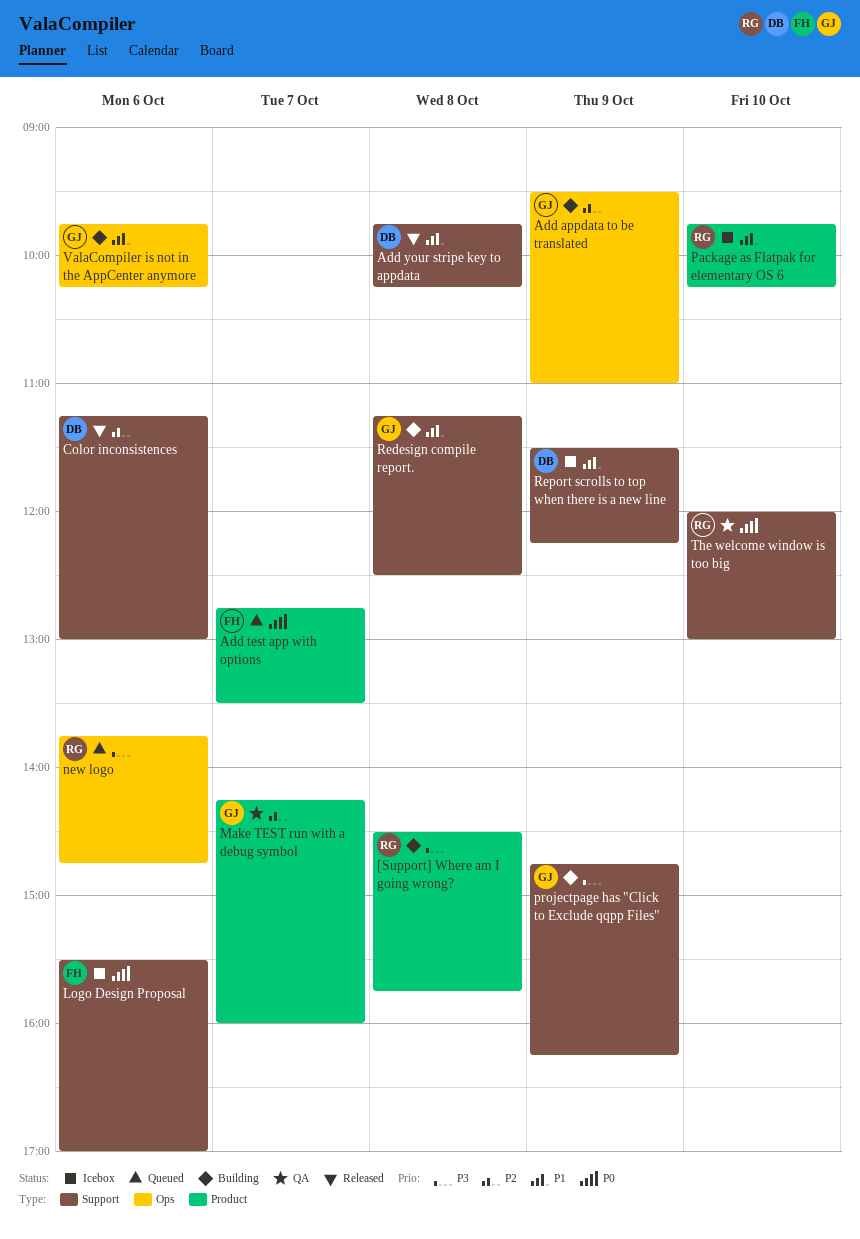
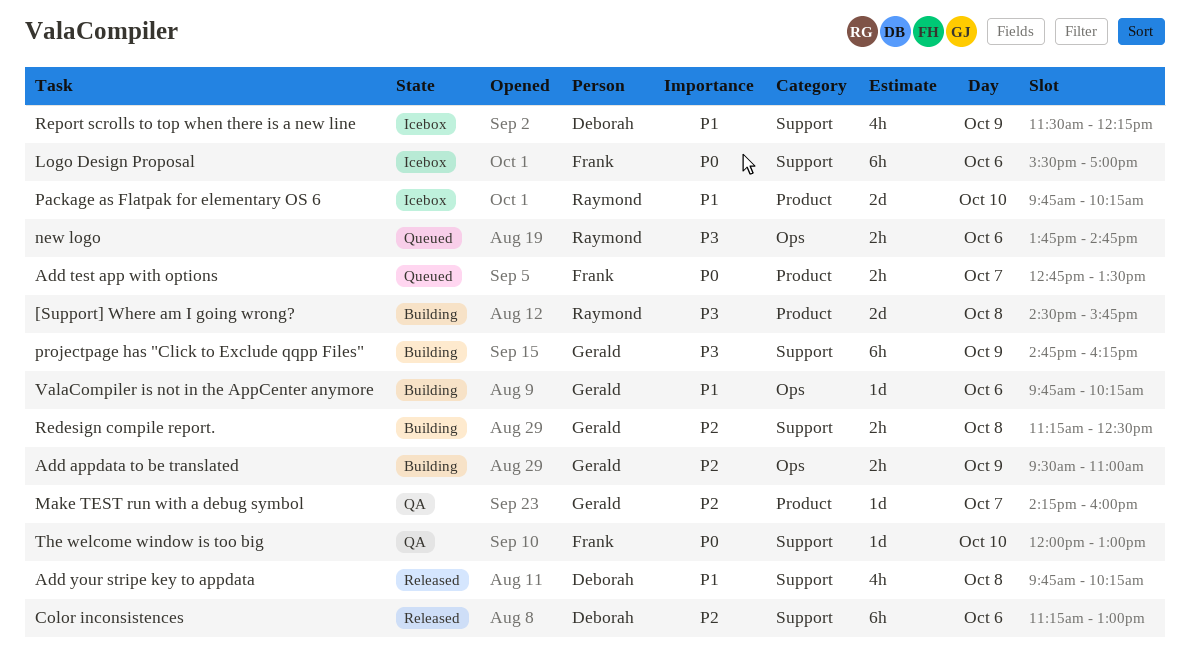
Redesign compile report., priority: P1 -> P2
The welcome window is too big, owner: Raymond -> Frank

